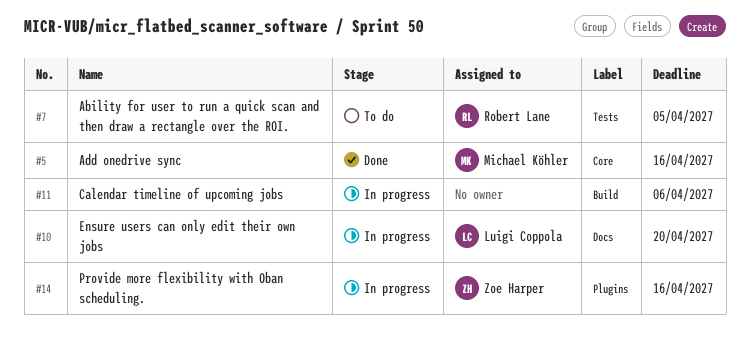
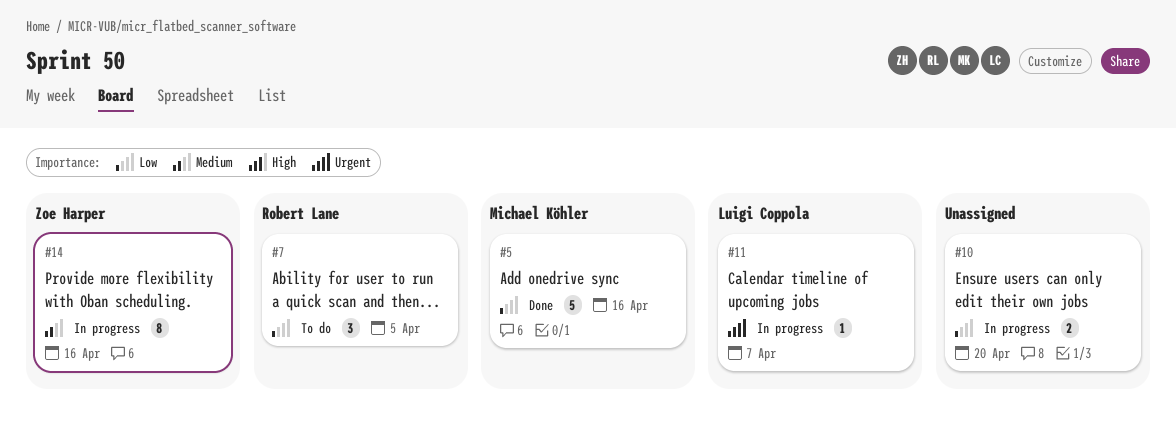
#10, owner: Luigi Coppola -> none
#11, owner: none -> Luigi Coppola
#11, due: Apr 6 -> Apr 7

